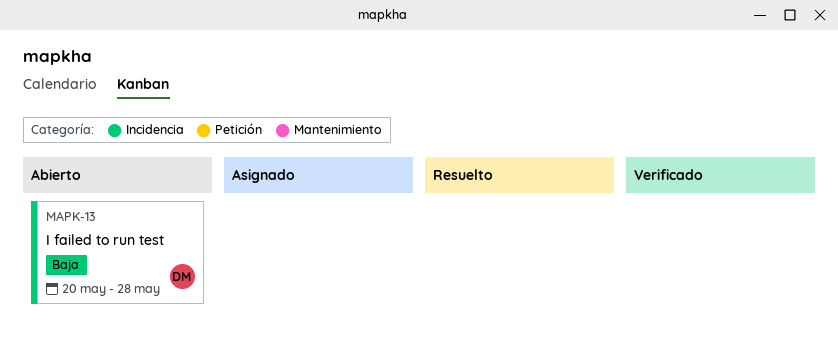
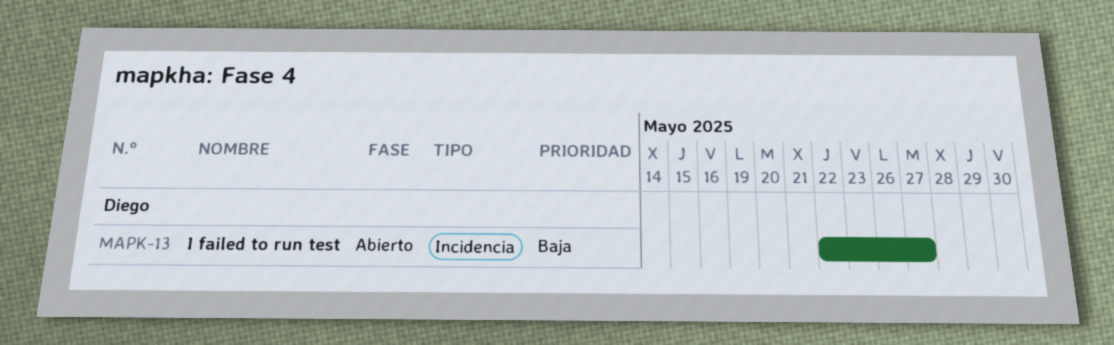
MAPK-13, start: May 20 -> May 22
MAPK-13, due: May 28 -> May 27

